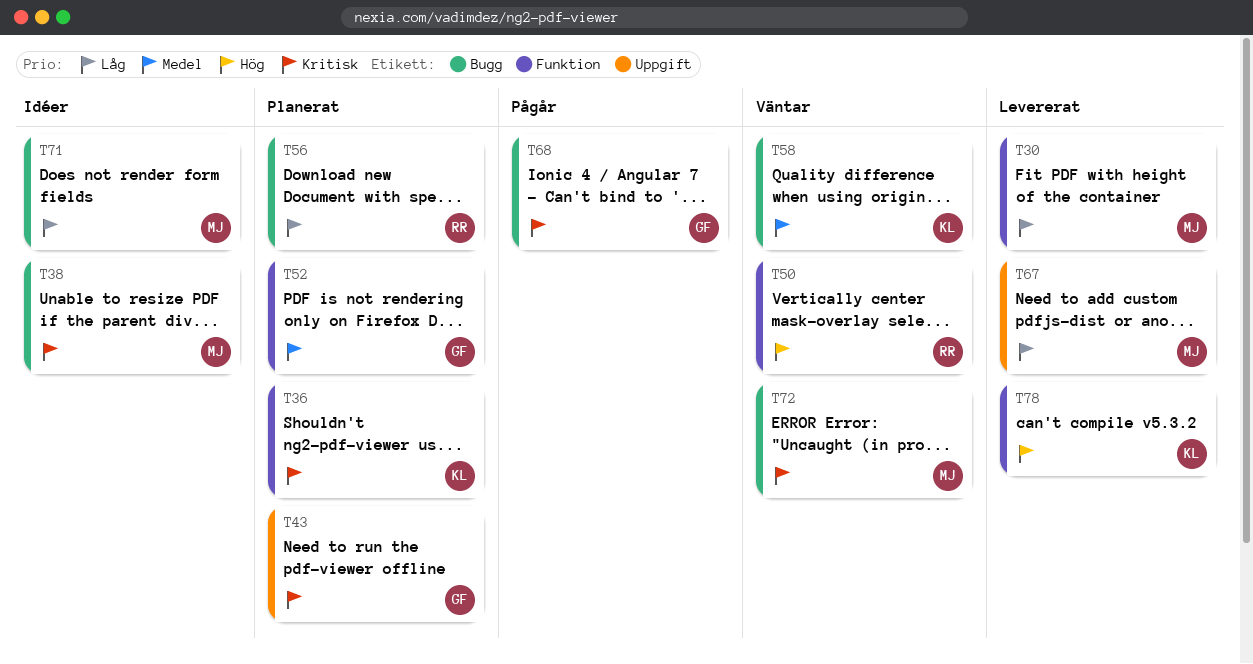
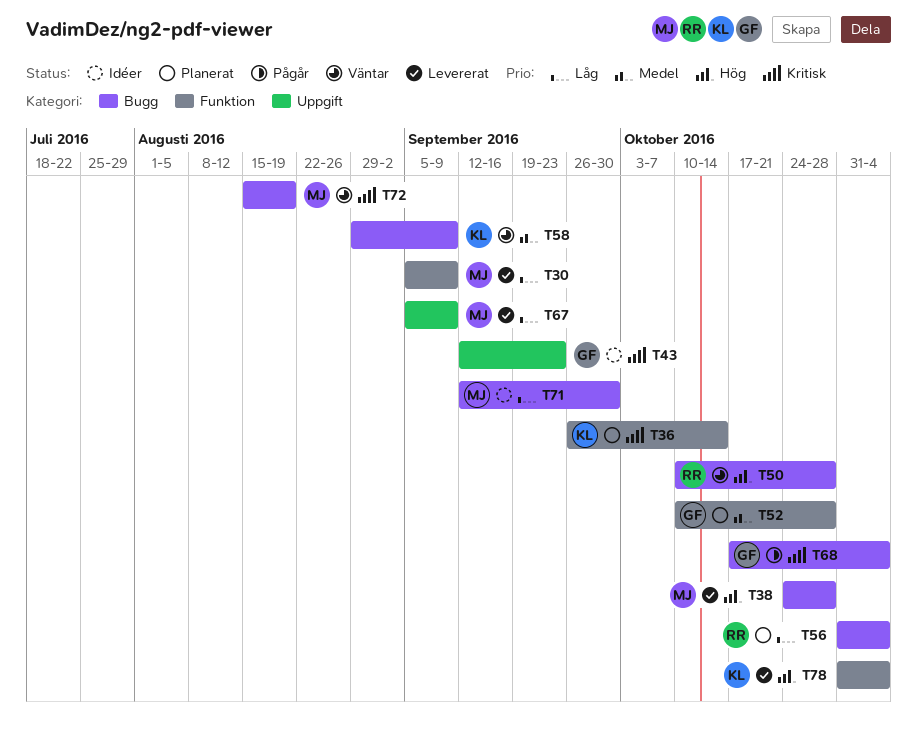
T38, status: Idéer -> Levererat
T38, priority: Kritisk -> Hög
T43, status: Planerat -> Idéer
T50, label: Funktion -> Bugg

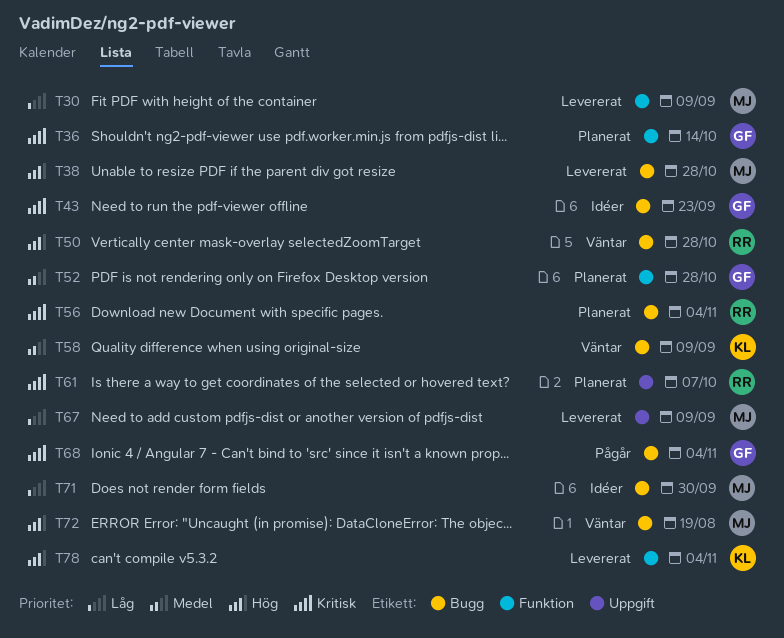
T36, owner: KL -> GF
T43, label: Uppgift -> Bugg
T56, priority: Låg -> Kritisk
T61: none -> present
T72, priority: Kritisk -> Hög

